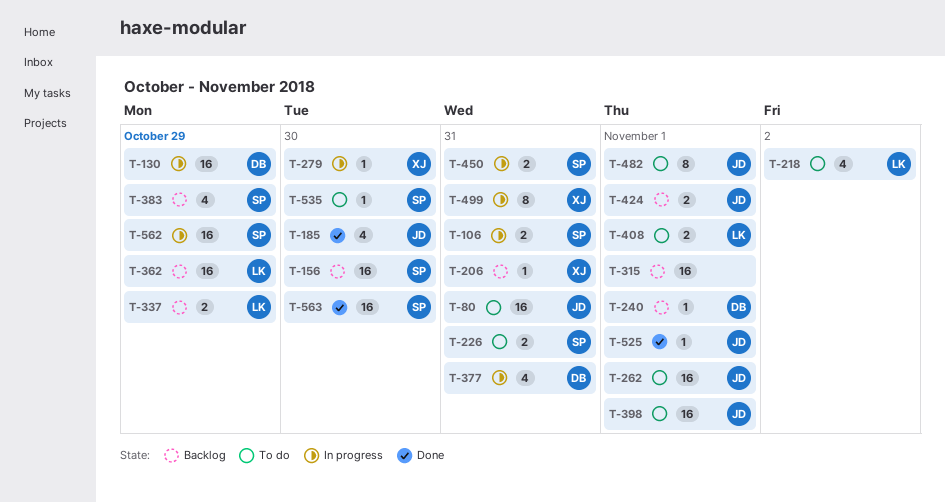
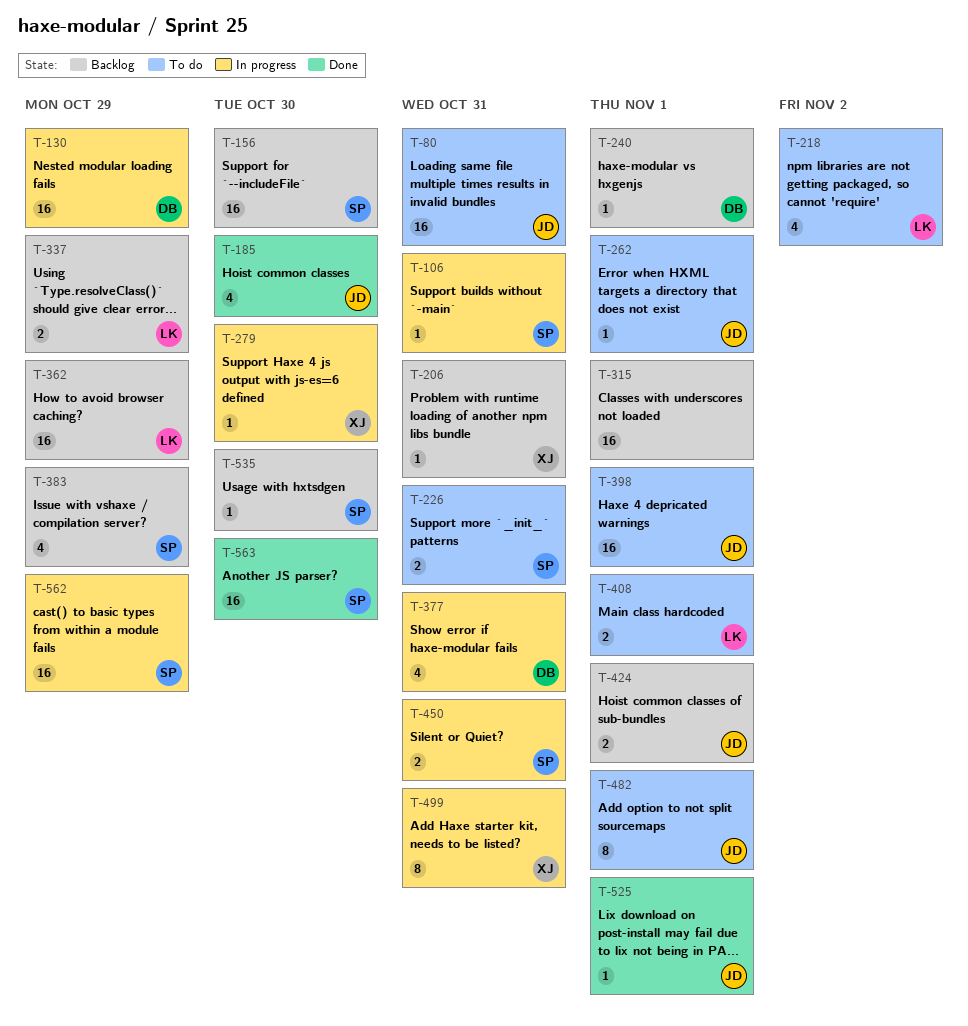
T-106, estimate: 2 -> 1
T-262, estimate: 16 -> 1
T-535, status: To do -> Backlog

